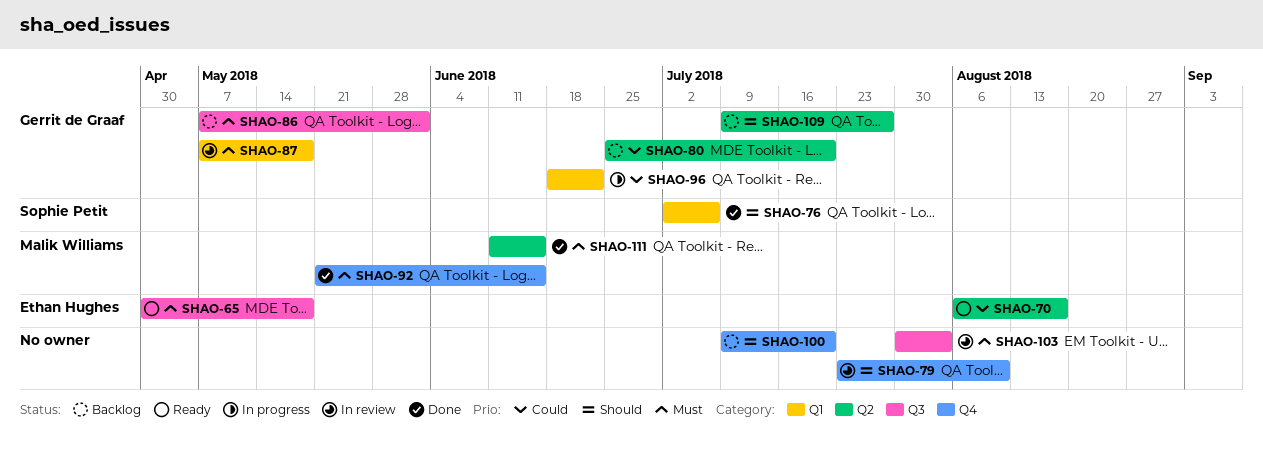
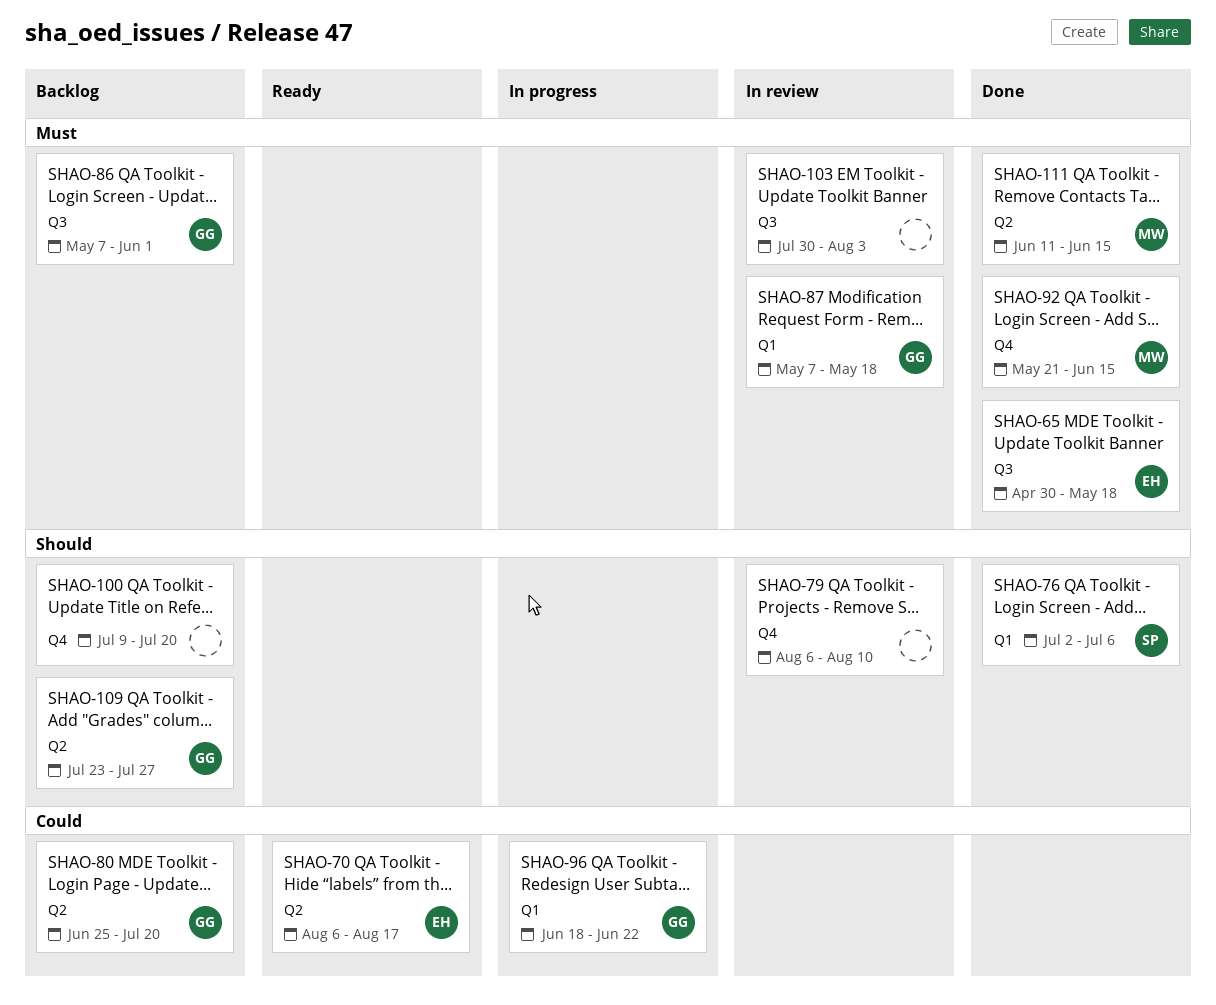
SHAO-65, status: Ready -> Done
SHAO-79, start: Jul 23 -> Aug 6
SHAO-109, start: Jul 9 -> Jul 23

